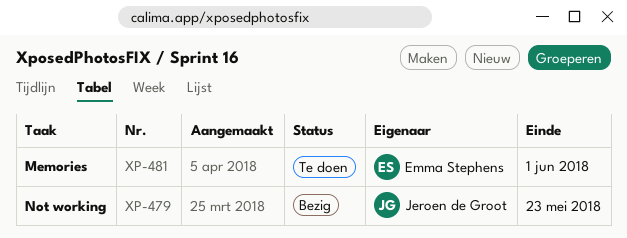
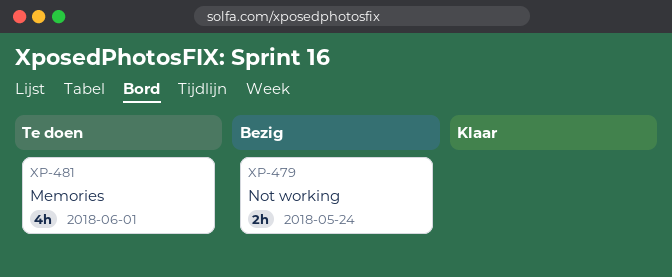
XP-479, due: May 23 -> May 24

